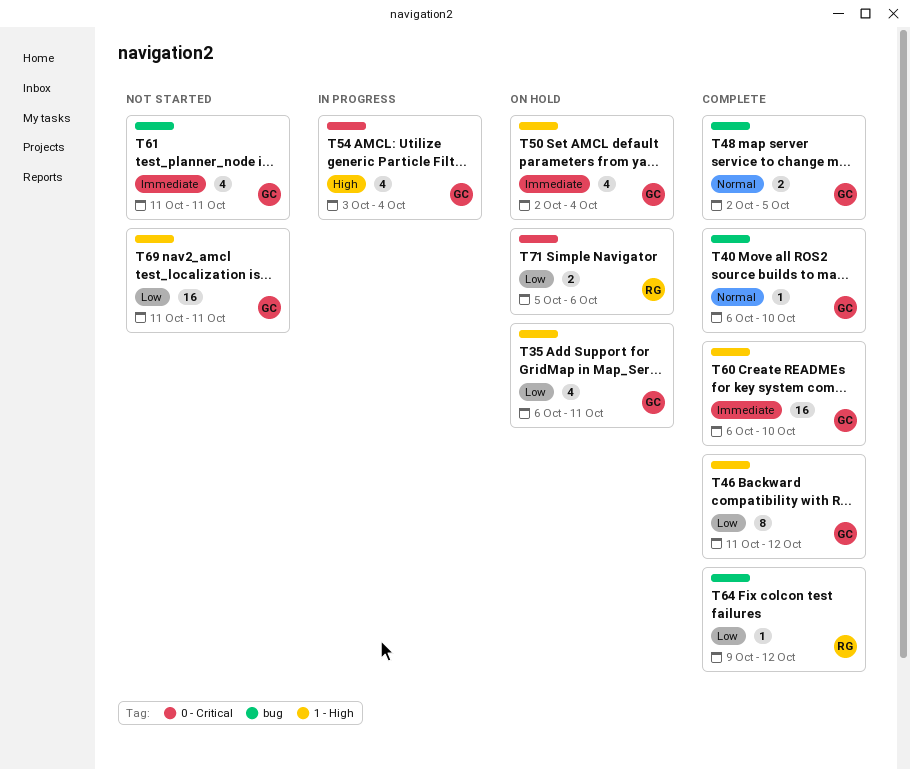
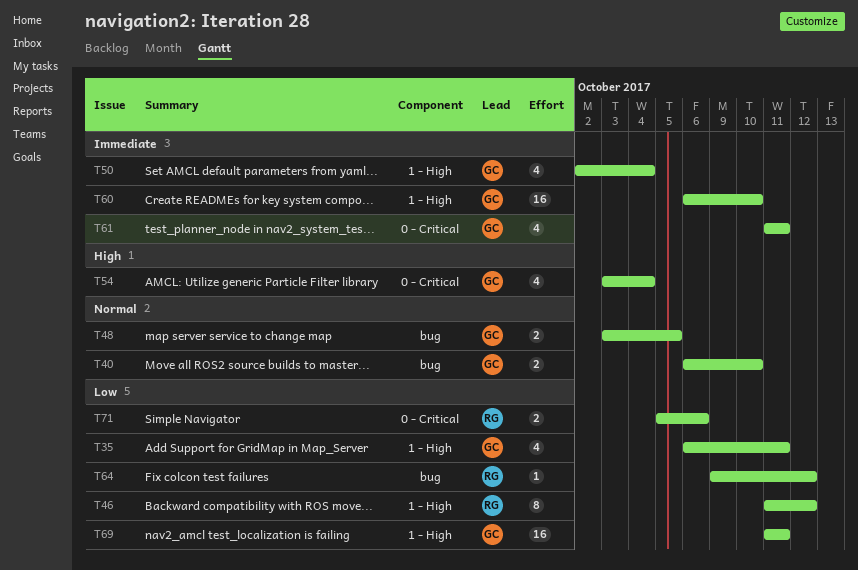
T40, estimate: 1 -> 2
T46, owner: GC -> RG
T48, start: Oct 2 -> Oct 3
T61, label: bug -> 0 - Critical

